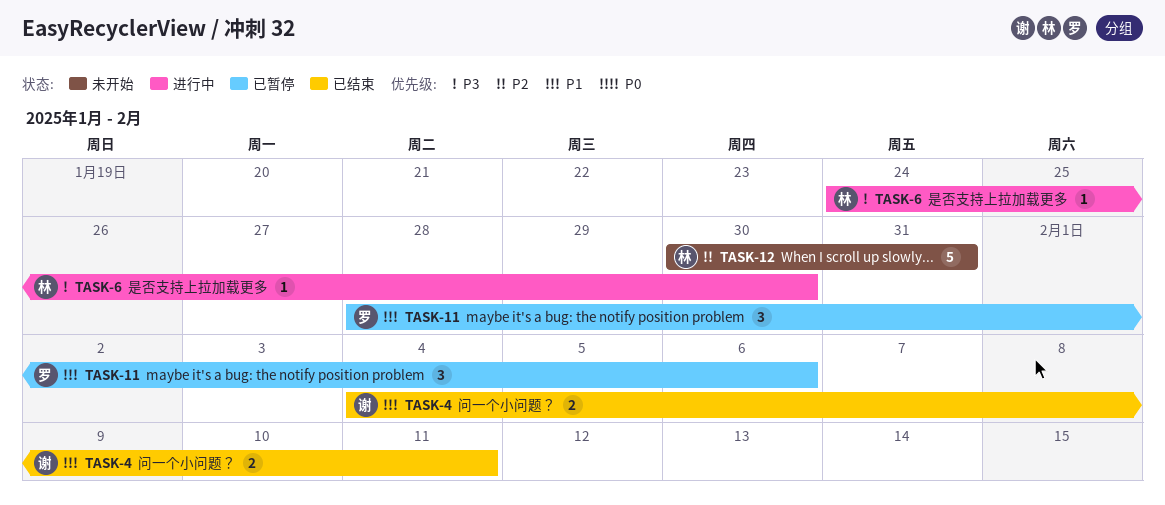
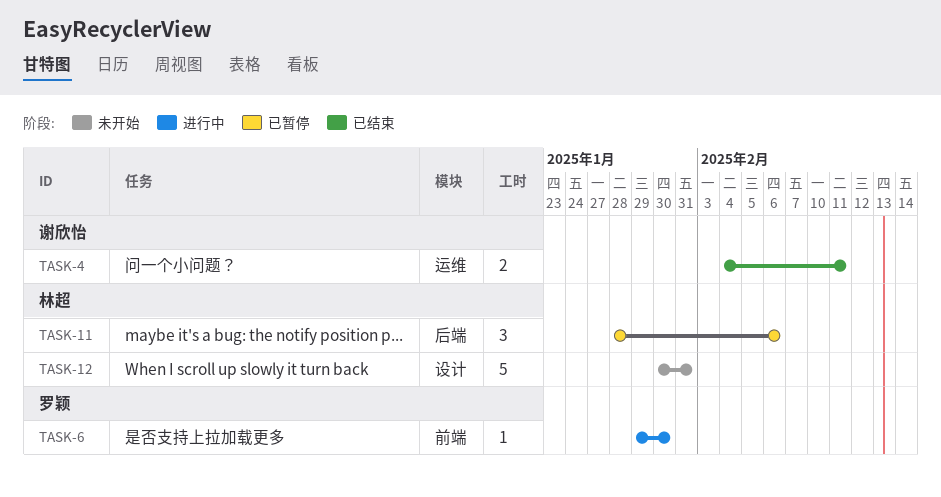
TASK-6, owner: 林超 -> 罗颖
TASK-6, start: Jan 24 -> Jan 29
TASK-11, owner: 罗颖 -> 林超

